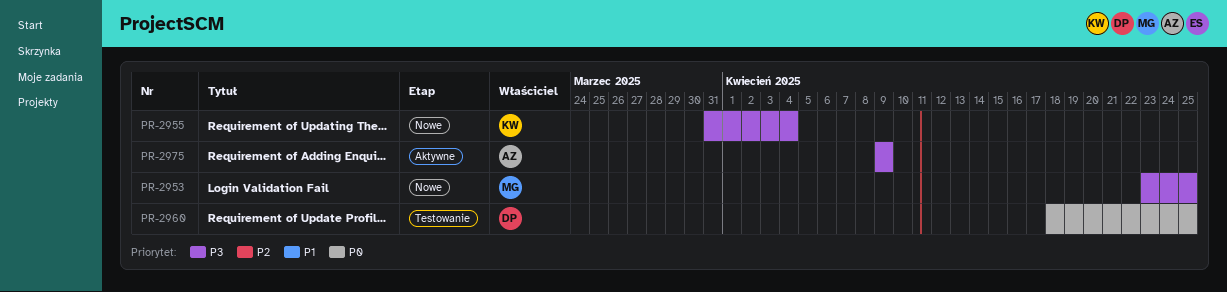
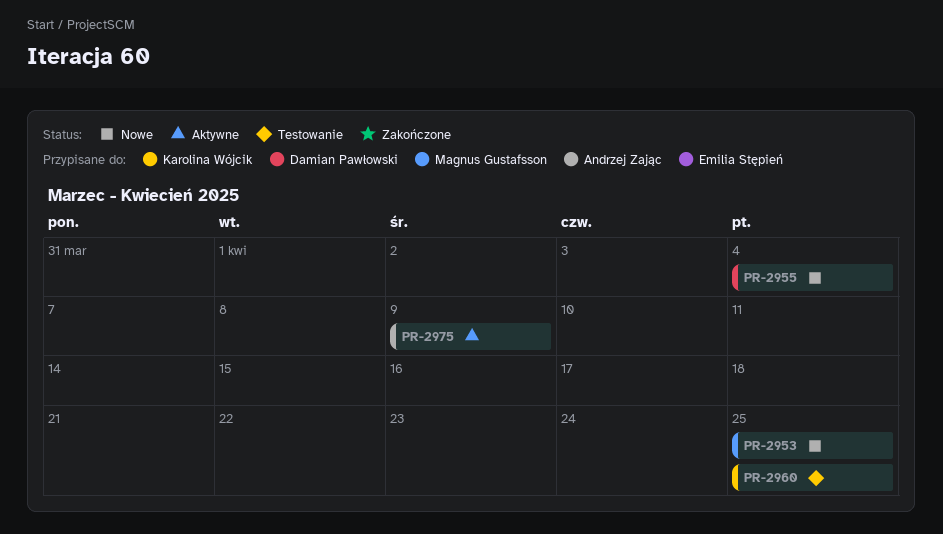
PR-2955, owner: Karolina Wójcik -> Damian Pawłowski
PR-2960, owner: Damian Pawłowski -> Karolina Wójcik

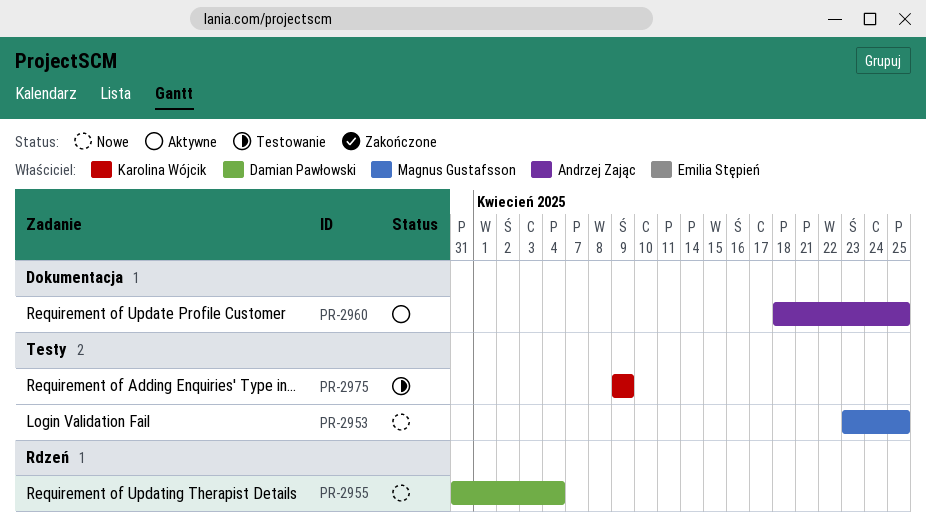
PR-2960, status: Testowanie -> Aktywne
PR-2960, owner: Karolina Wójcik -> Andrzej Zając
PR-2975, status: Aktywne -> Testowanie
PR-2975, owner: Andrzej Zając -> Karolina Wójcik

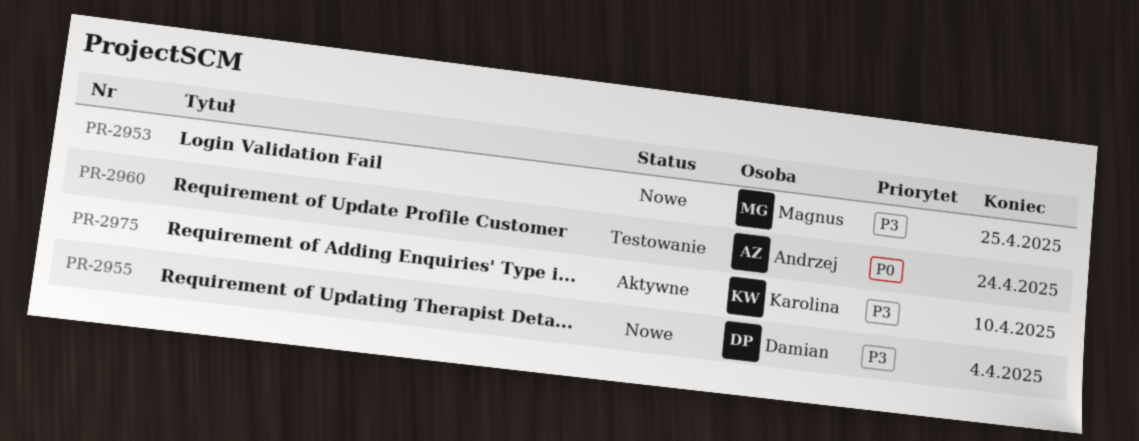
PR-2960, status: Aktywne -> Testowanie
PR-2960, due: Apr 25 -> Apr 24
PR-2975, status: Testowanie -> Aktywne
PR-2975, due: Apr 9 -> Apr 10

